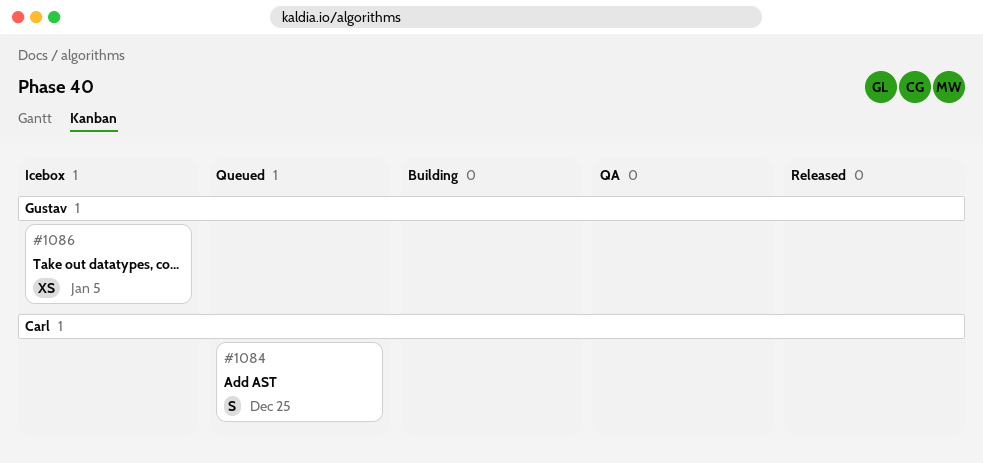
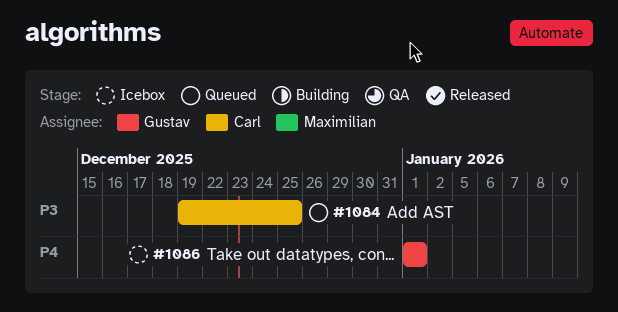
#1086, due: Jan 5 -> Jan 1

